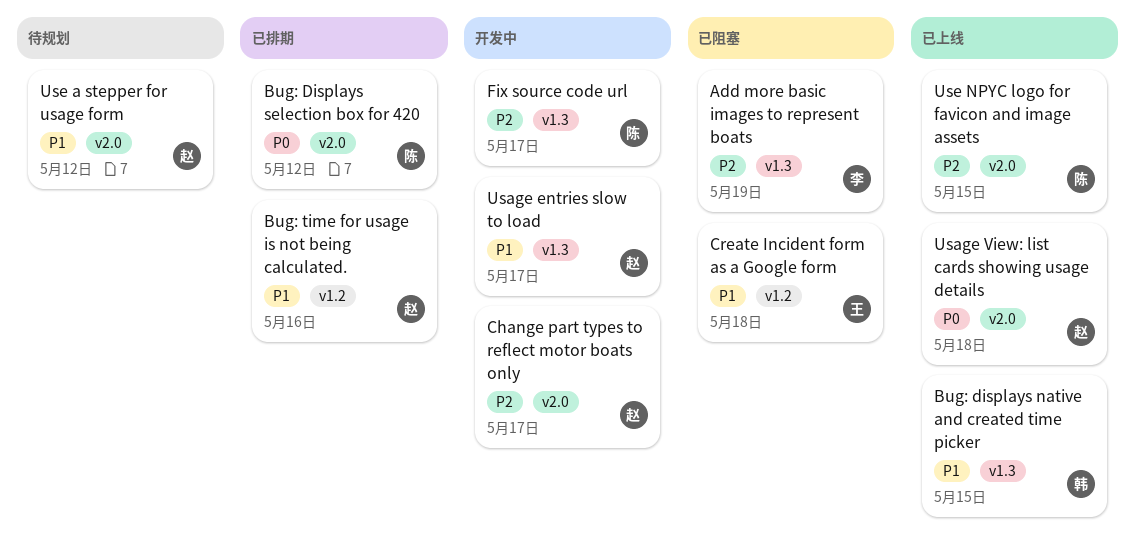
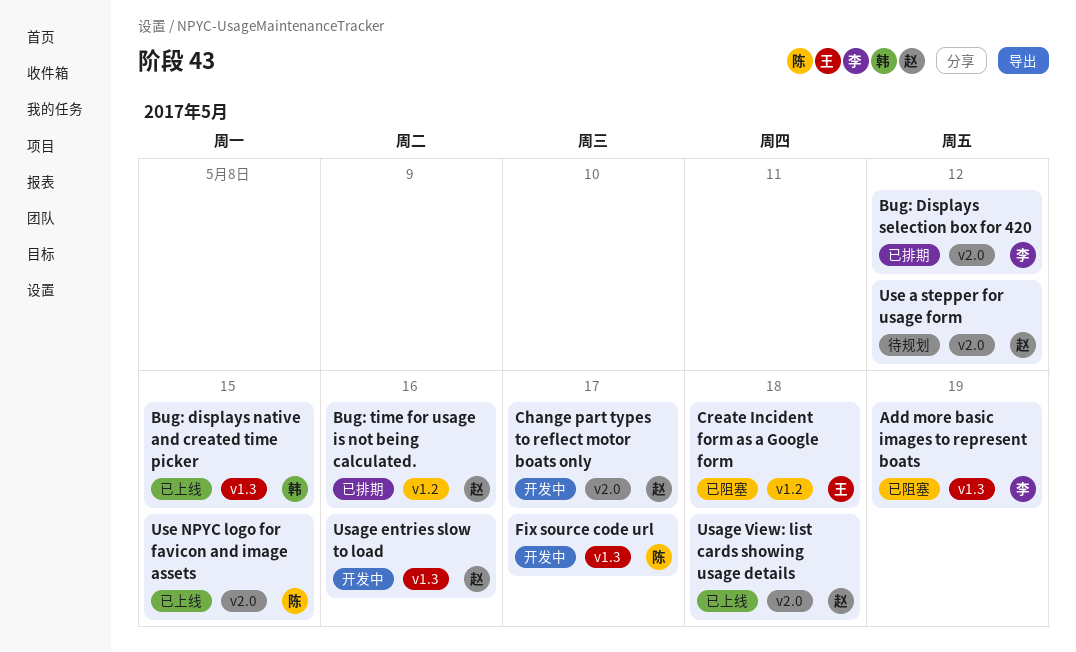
Bug: Displays selection box for 420, owner: 陈 -> 李
Usage entries slow to load, due: May 17 -> May 16

